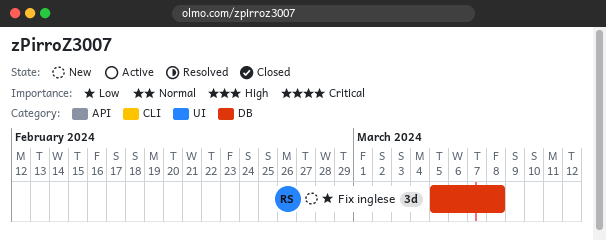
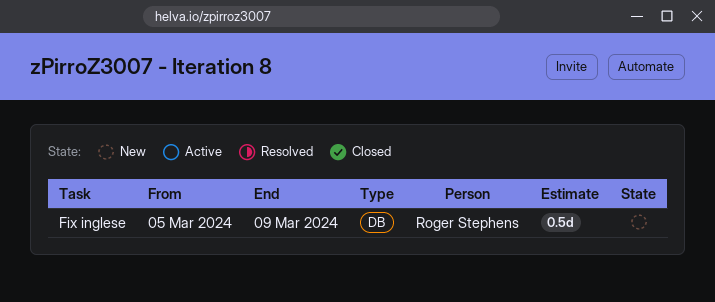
Fix inglese, estimate: 3d -> 0.5d
Fix inglese, due: Mar 8 -> Mar 9

